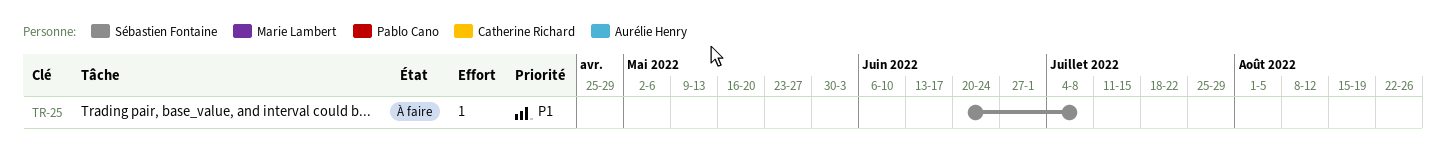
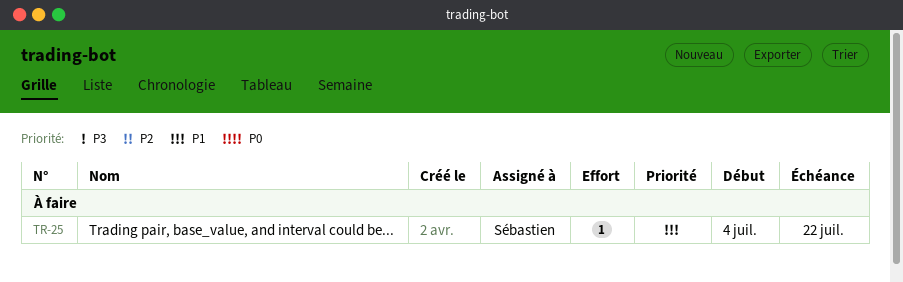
TR-25, start: Jun 20 -> Jul 4
TR-25, due: Jul 8 -> Jul 22

